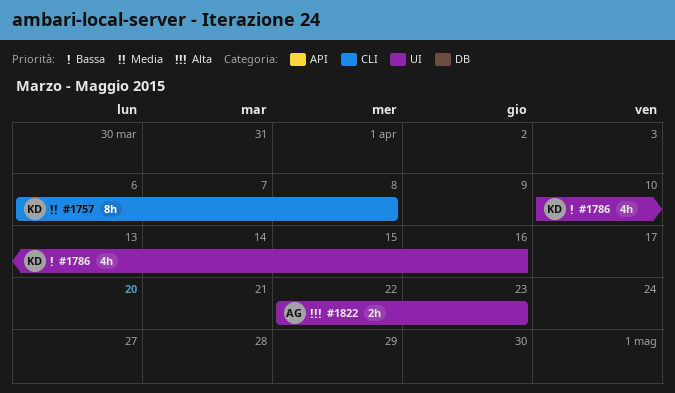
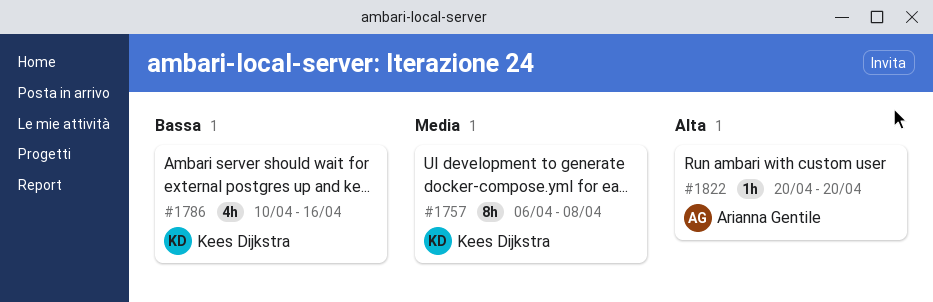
#1822, estimate: 2h -> 1h
#1822, start: Apr 22 -> Apr 20
#1822, due: Apr 23 -> Apr 20

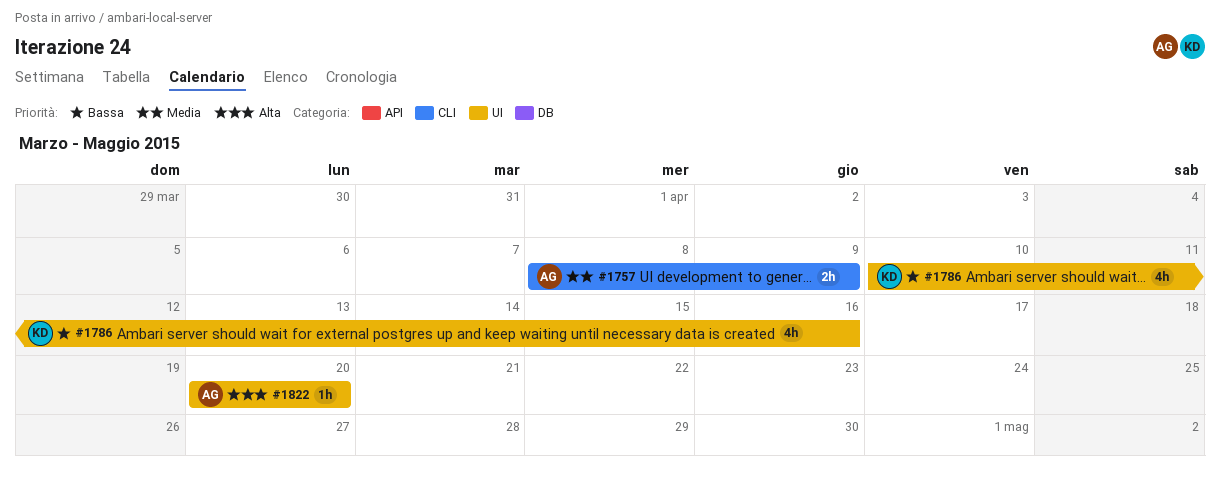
#1757, owner: Kees Dijkstra -> Arianna Gentile
#1757, estimate: 8h -> 2h
#1757, start: Apr 6 -> Apr 8
#1757, due: Apr 8 -> Apr 9

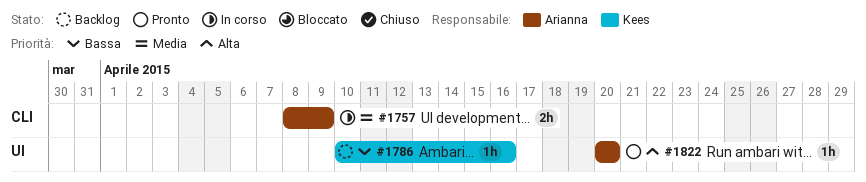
#1786, estimate: 4h -> 1h

